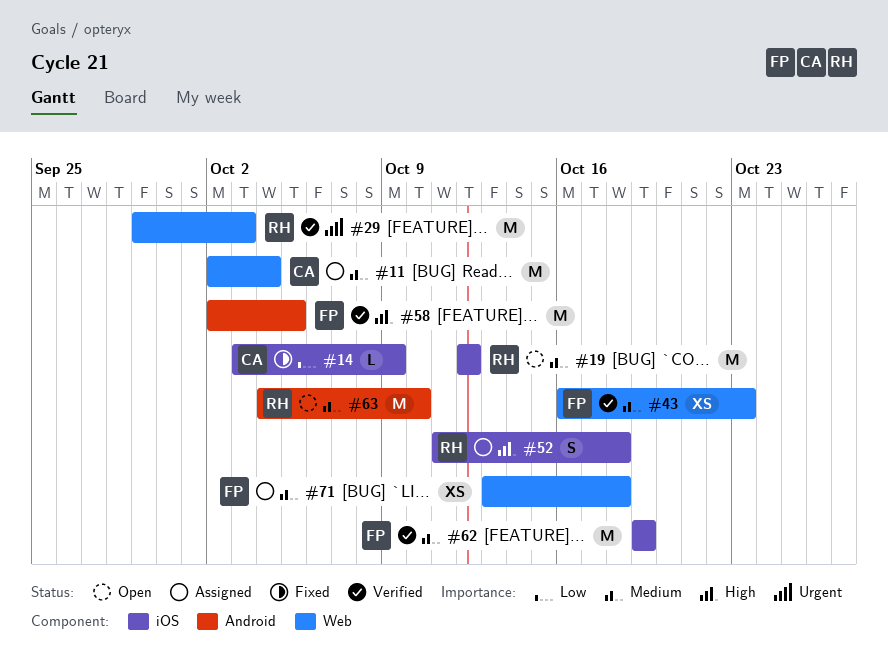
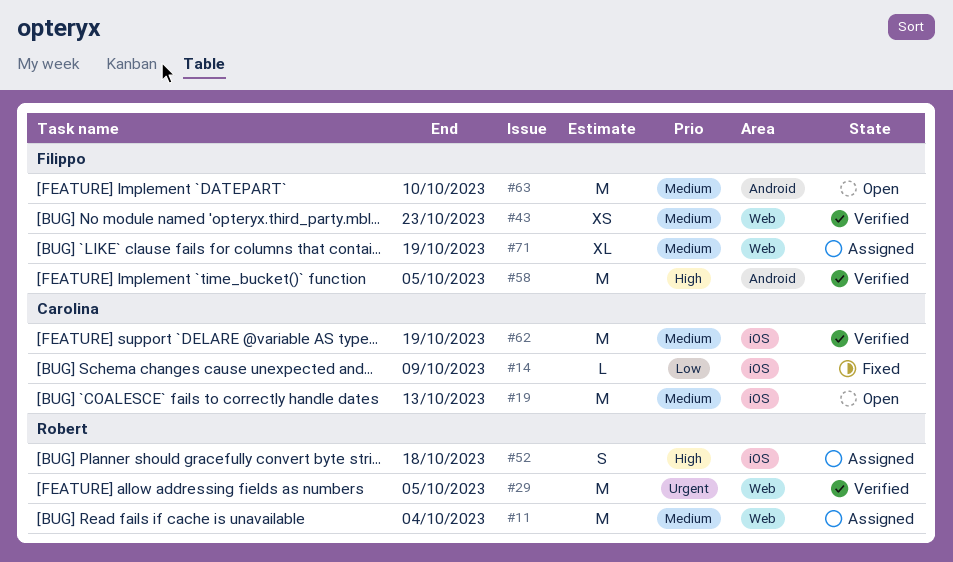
#11, owner: Carolina -> Robert
#19, owner: Robert -> Carolina
#19, due: Oct 12 -> Oct 13
#29, due: Oct 3 -> Oct 5
#62, owner: Filippo -> Carolina
#63, owner: Robert -> Filippo
#71, estimate: XS -> XL
#71, due: Oct 18 -> Oct 19

